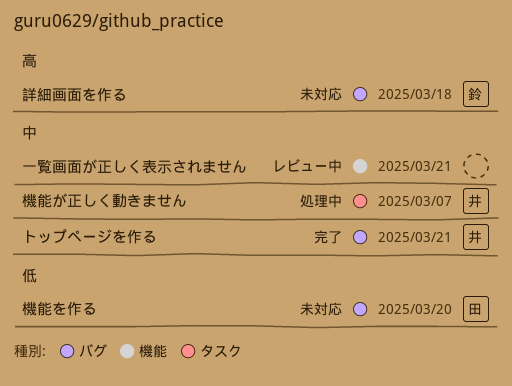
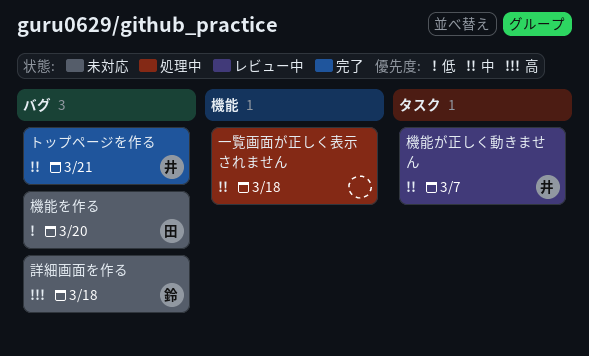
一覧画面が正しく表示されません, status: レビュー中 -> 処理中
一覧画面が正しく表示されません, due: Mar 21 -> Mar 18
機能が正しく動きません, status: 処理中 -> レビュー中

